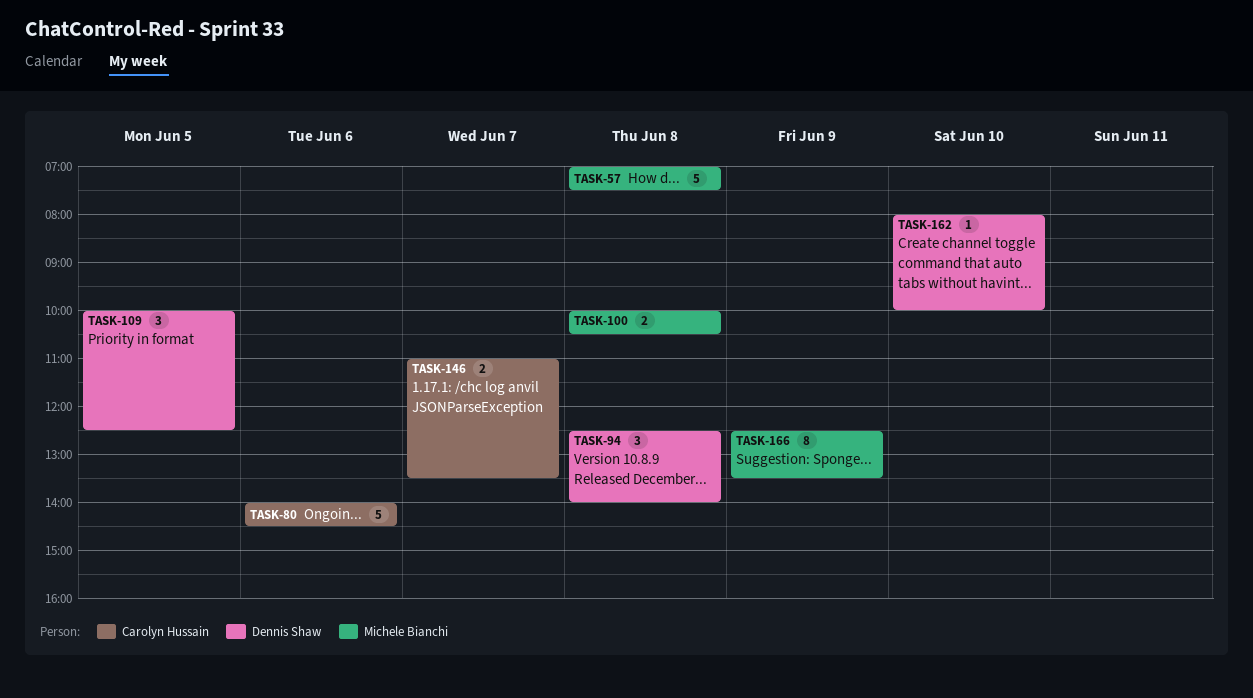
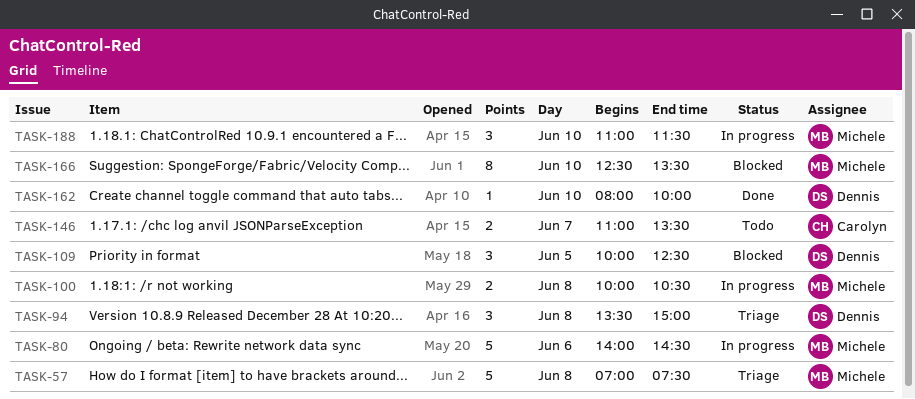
TASK-80, owner: Carolyn Hussain -> Michele Bianchi
TASK-94, begins: 12:30 -> 13:30
TASK-94, ends: 14:00 -> 15:00
TASK-166, day: Jun 9 -> Jun 10
TASK-188: none -> present

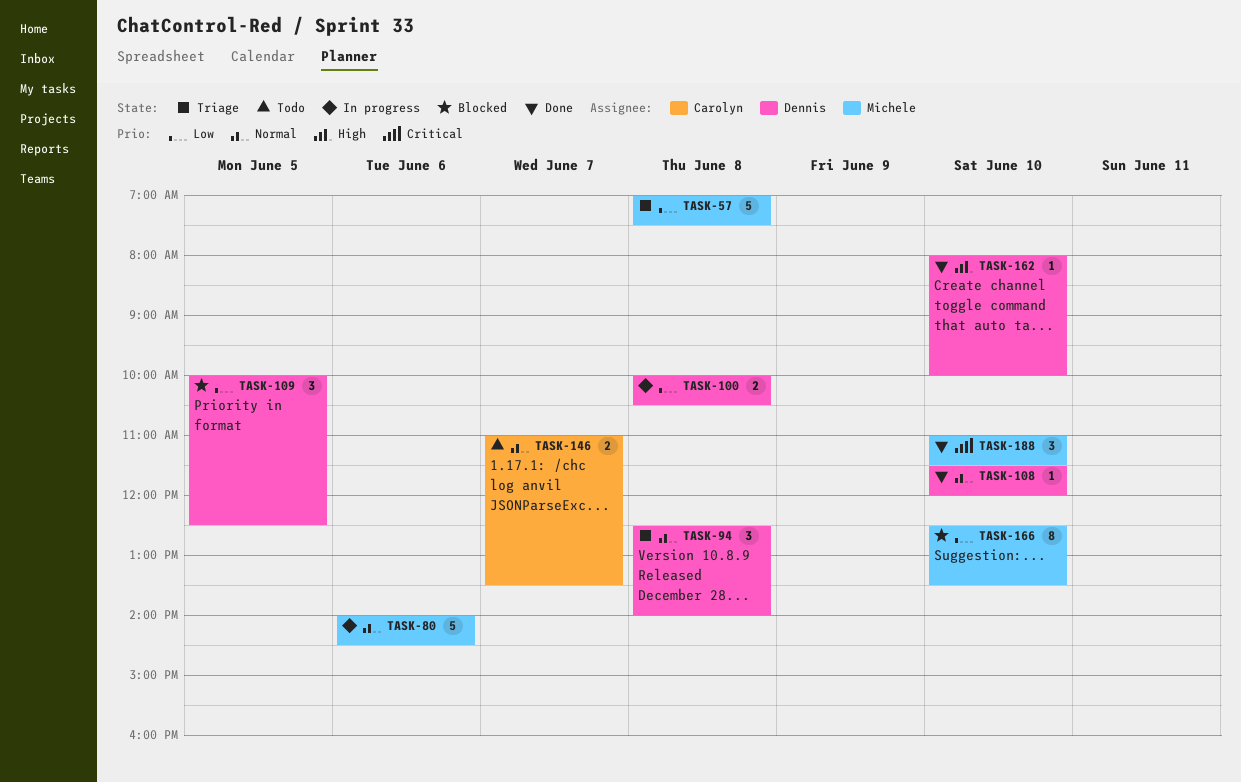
TASK-94, begins: 13:30 -> 12:30
TASK-94, ends: 15:00 -> 14:00
TASK-100, owner: Michele -> Dennis
TASK-108: none -> present
TASK-188, status: In progress -> Done

